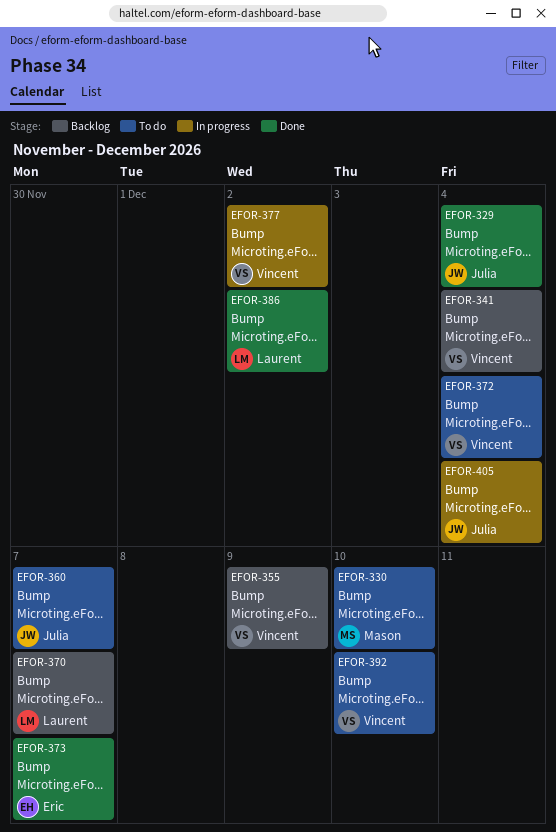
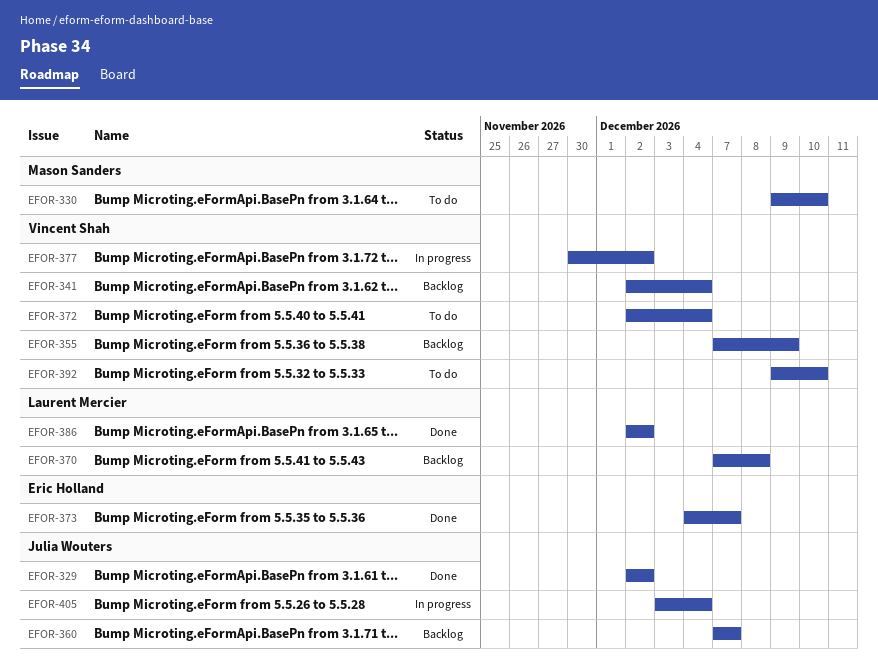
EFOR-329, due: Dec 4 -> Dec 2
EFOR-360, status: To do -> Backlog
EFOR-370, due: Dec 7 -> Dec 8

